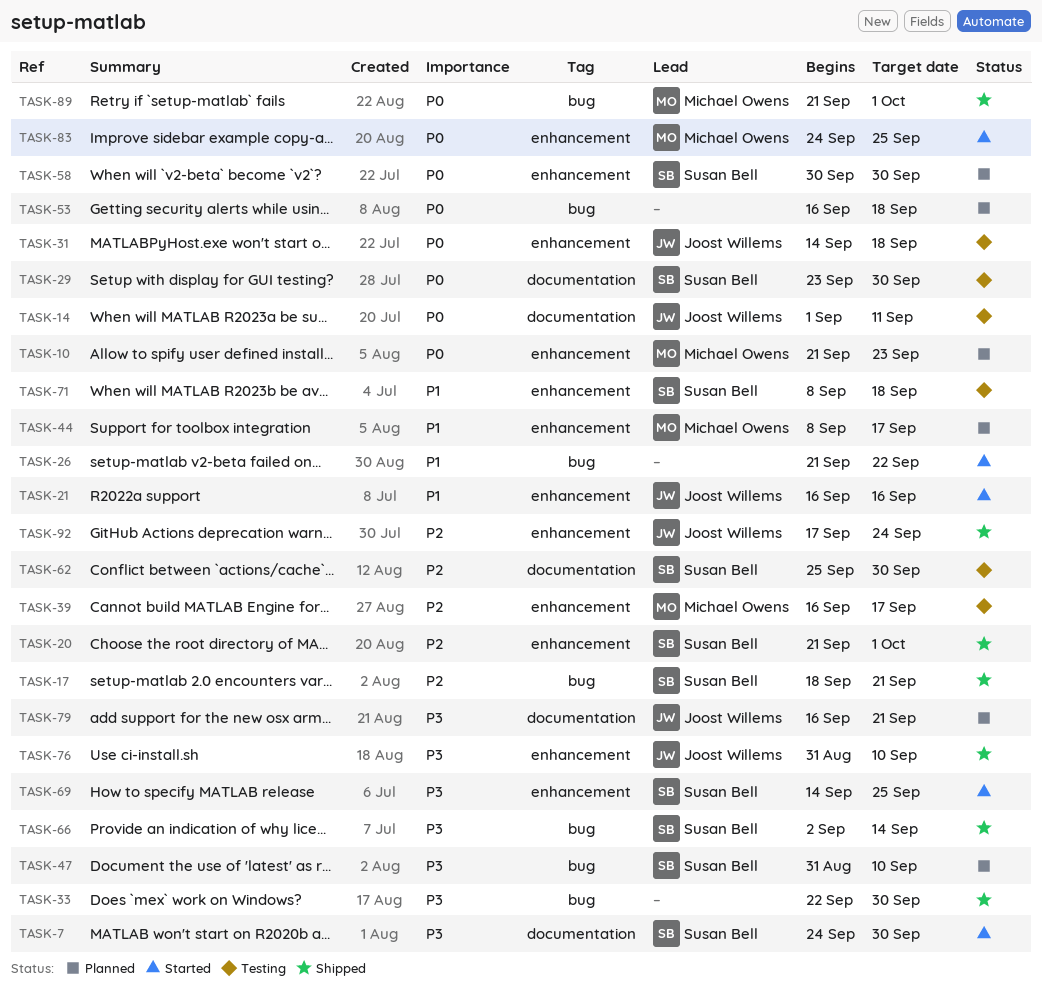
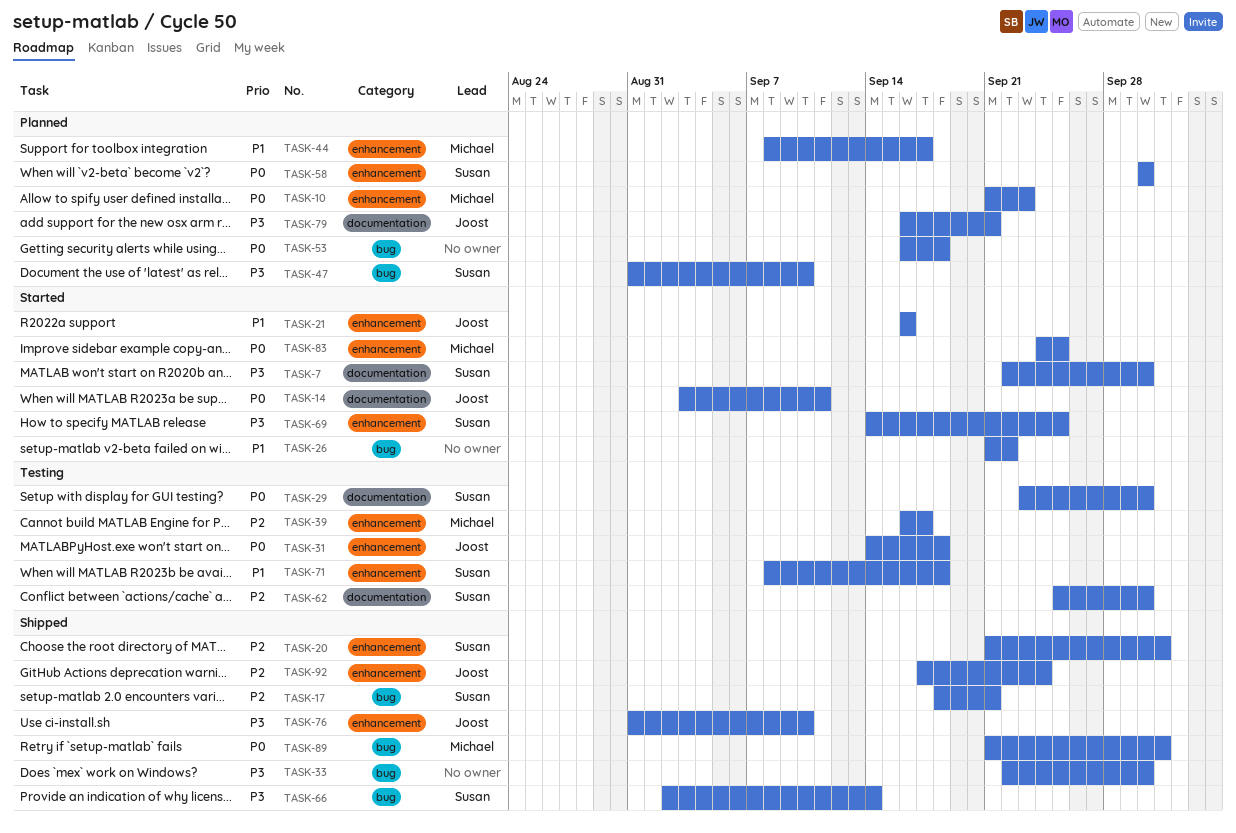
TASK-7, start: Sep 24 -> Sep 22
TASK-14, status: Testing -> Started
TASK-14, start: Sep 1 -> Sep 3

